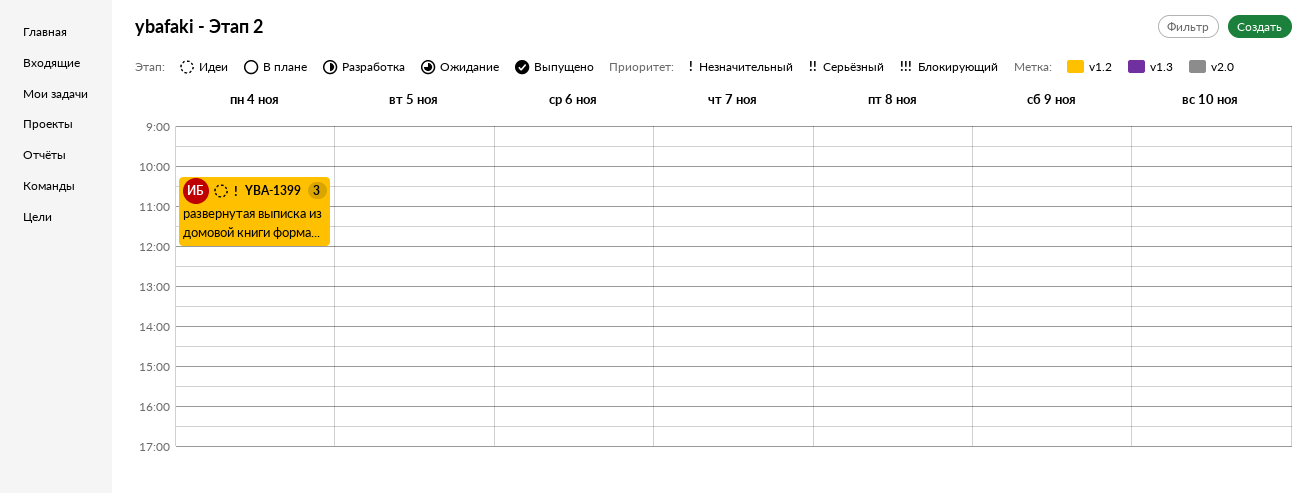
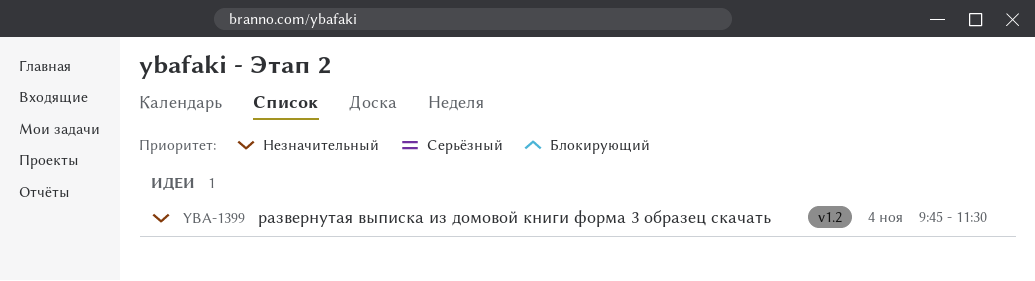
YBA-1399, begins: 10:15 -> 09:45
YBA-1399, ends: 12:00 -> 11:30

